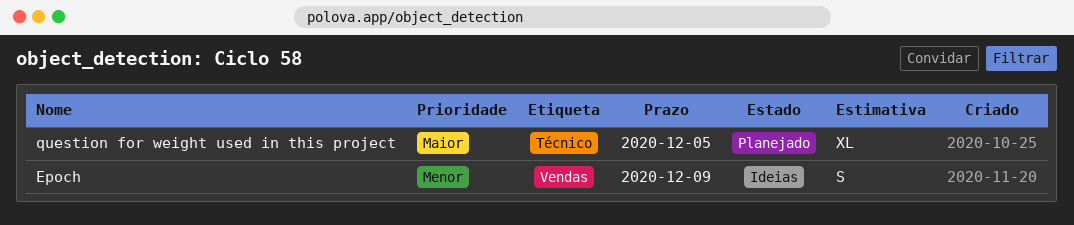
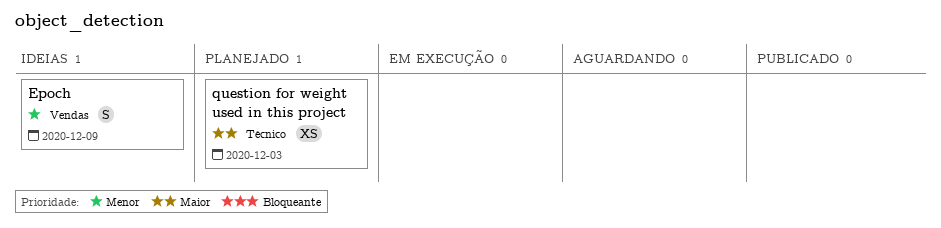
question for weight used in this project, estimate: XL -> XS
question for weight used in this project, due: Dec 5 -> Dec 3

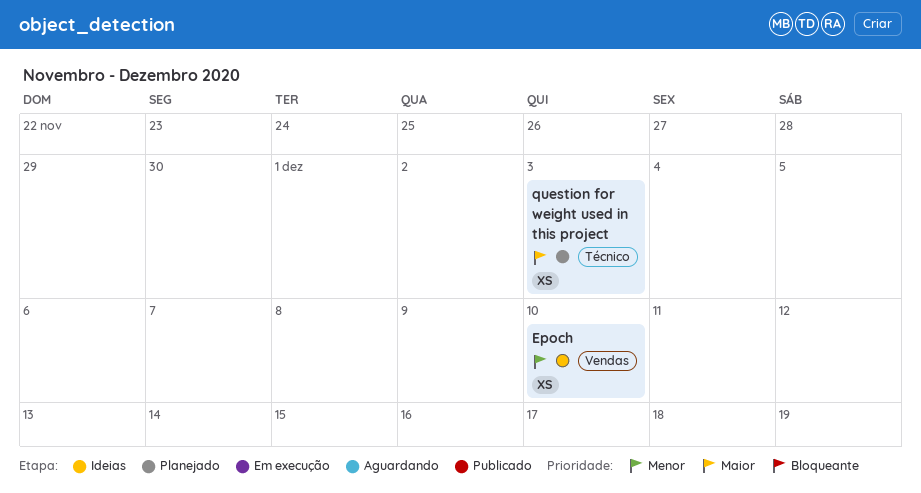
Epoch, estimate: S -> XS
Epoch, due: Dec 9 -> Dec 10

